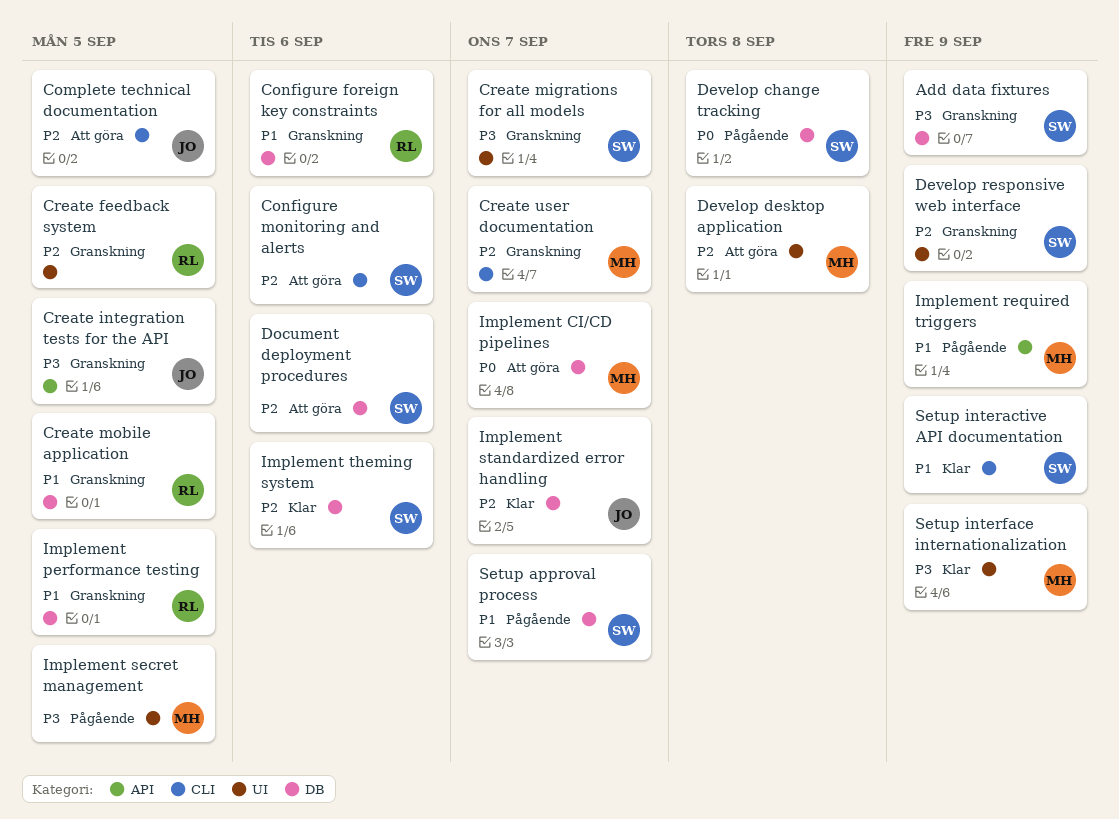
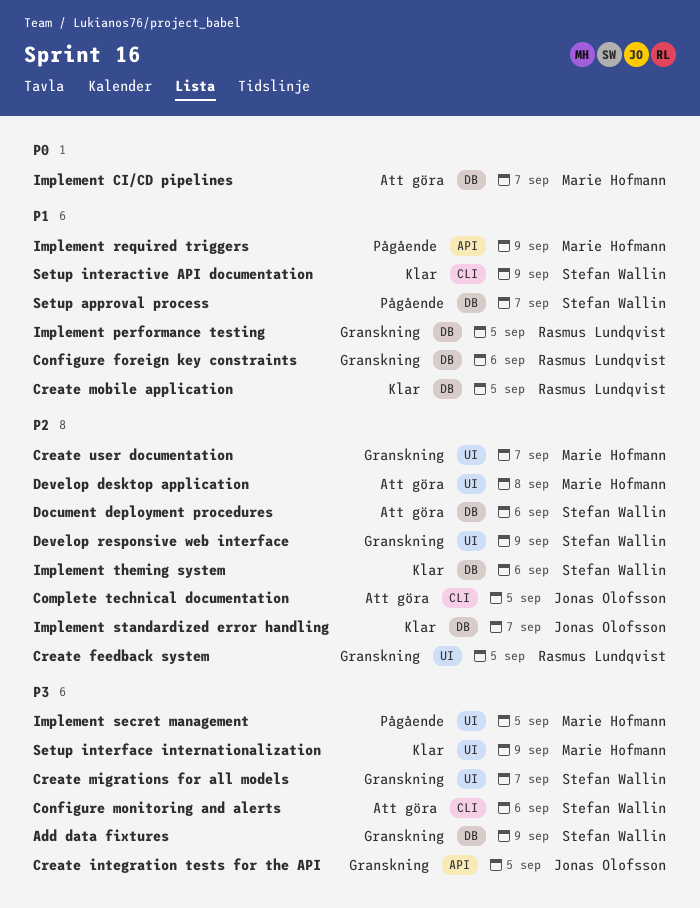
Configure monitoring and alerts, priority: P2 -> P3
Create mobile application, status: Granskning -> Klar
Create user documentation, label: CLI -> UI
Develop change tracking: present -> none

